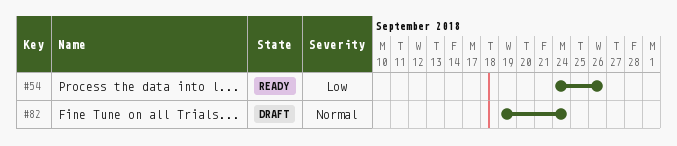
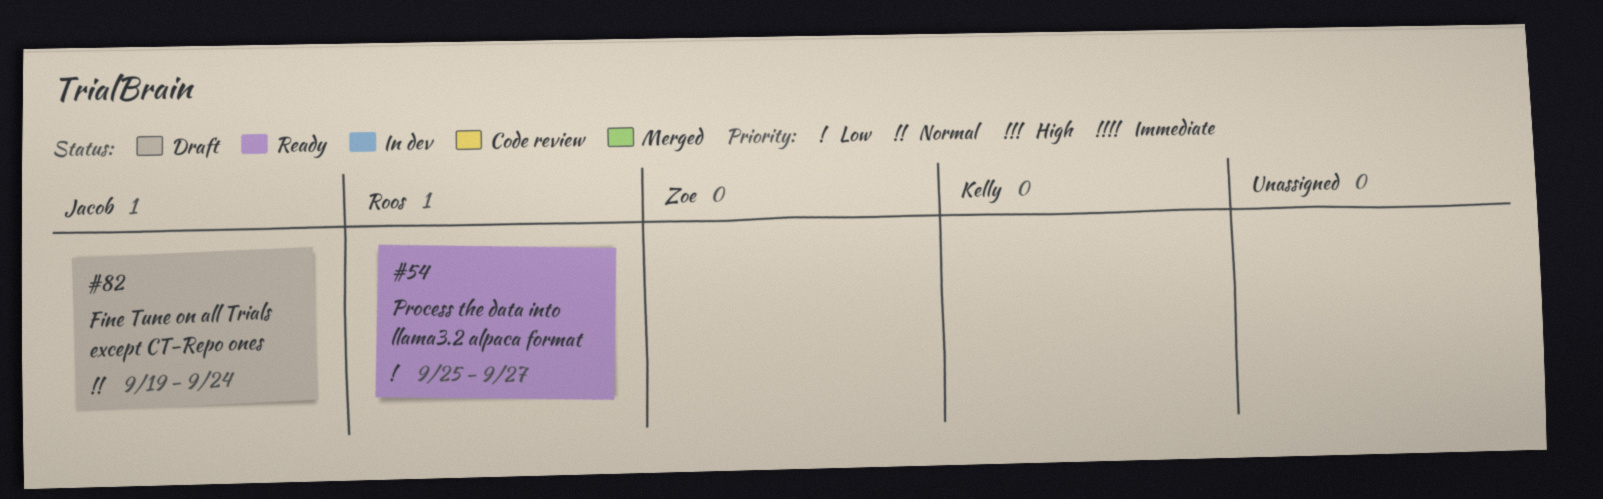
#54, start: Sep 24 -> Sep 25
#54, due: Sep 26 -> Sep 27

